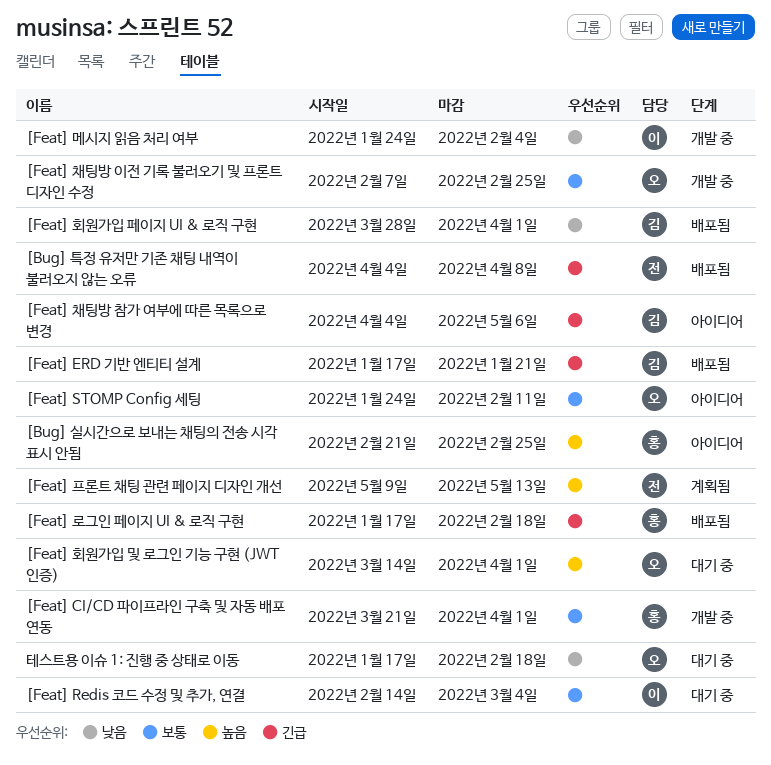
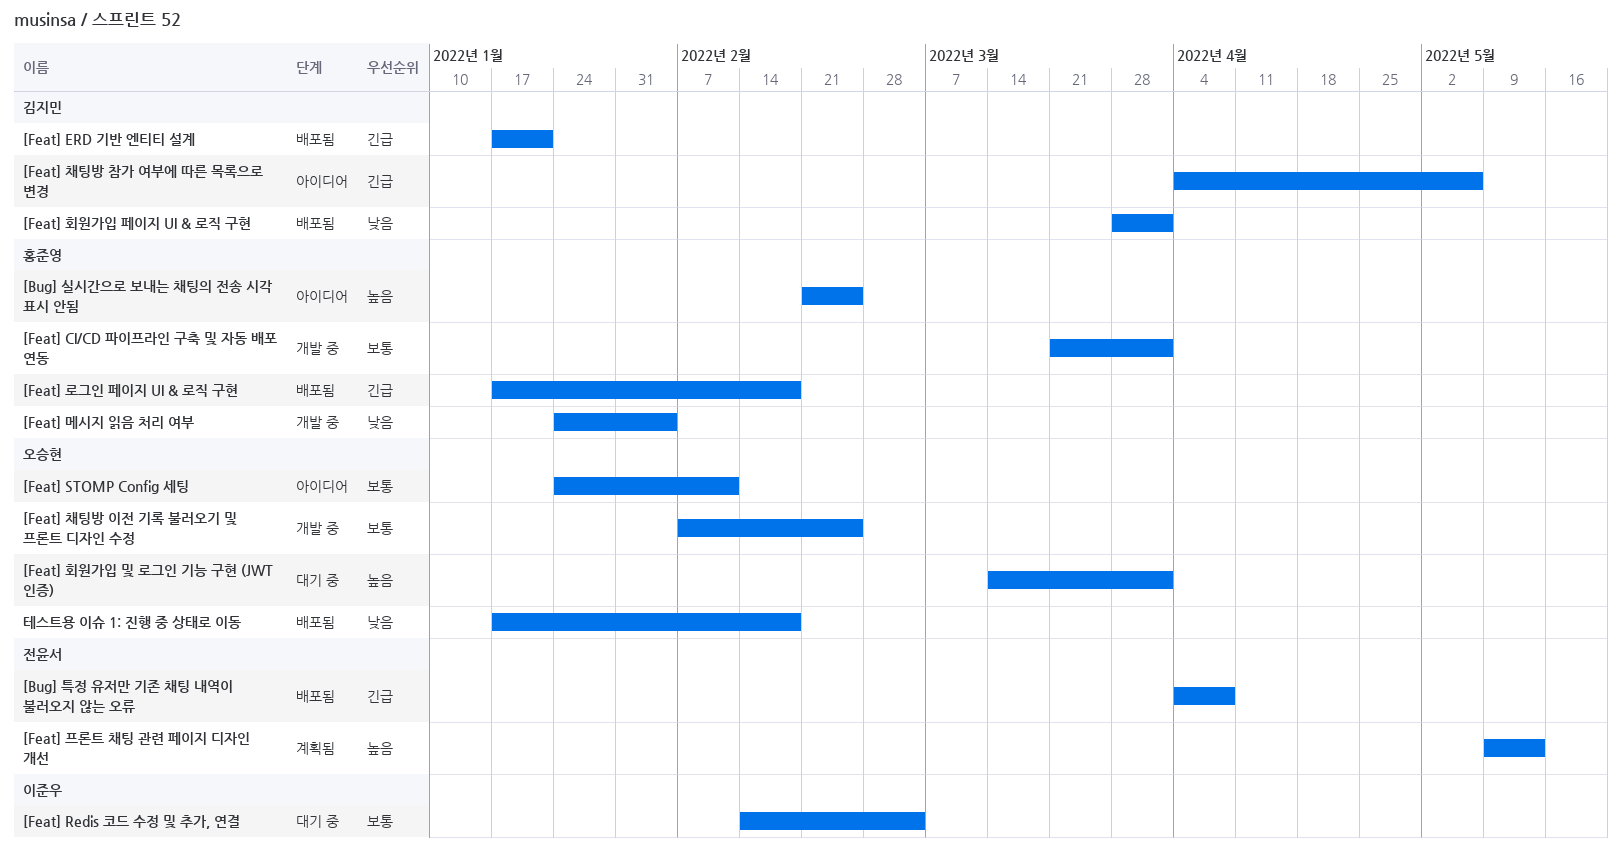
[Feat] 메시지 읽음 처리 여부, owner: 이준우 -> 홍준영
테스트용 이슈 1: 진행 중 상태로 이동, status: 대기 중 -> 배포됨

